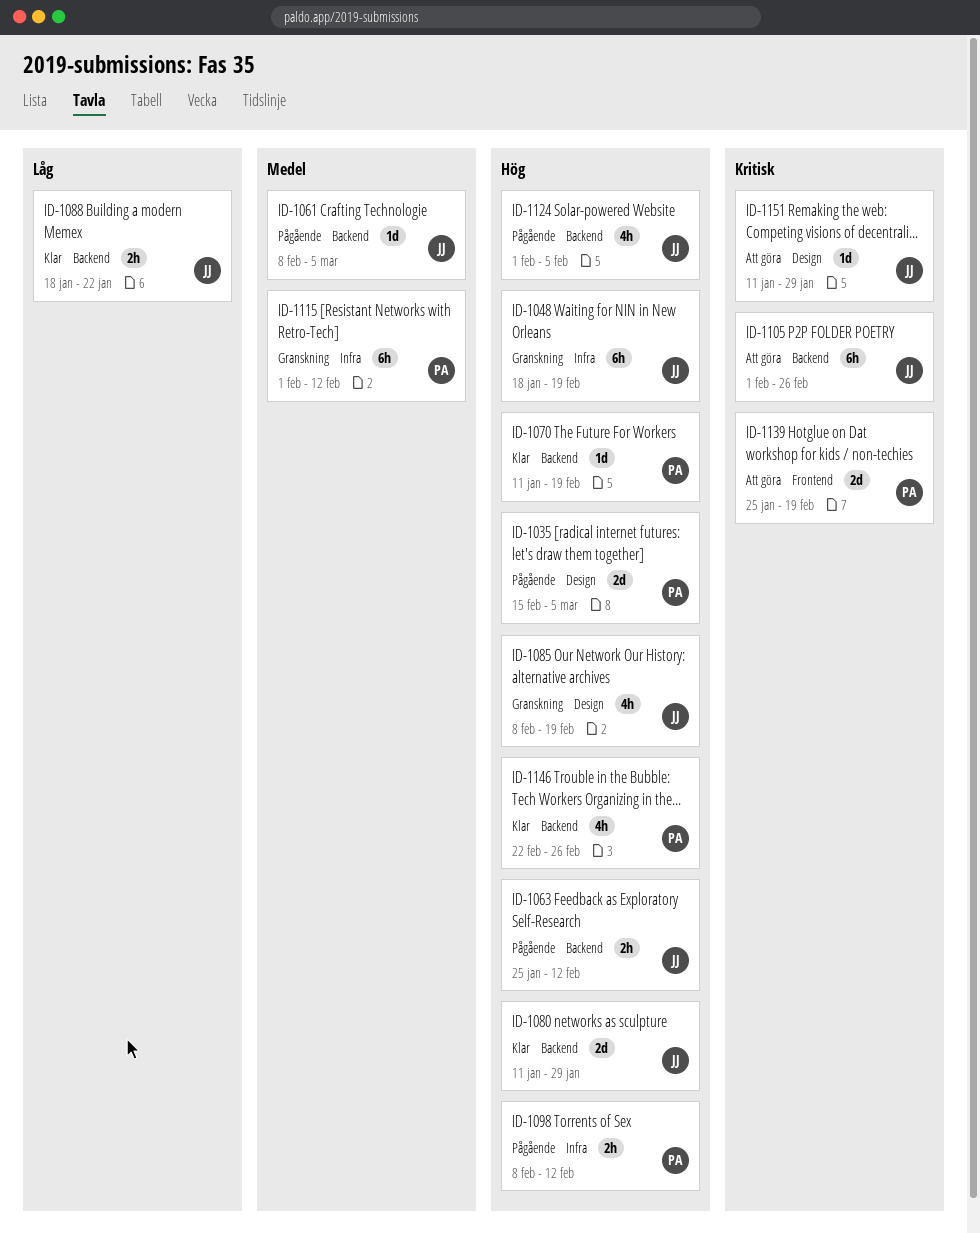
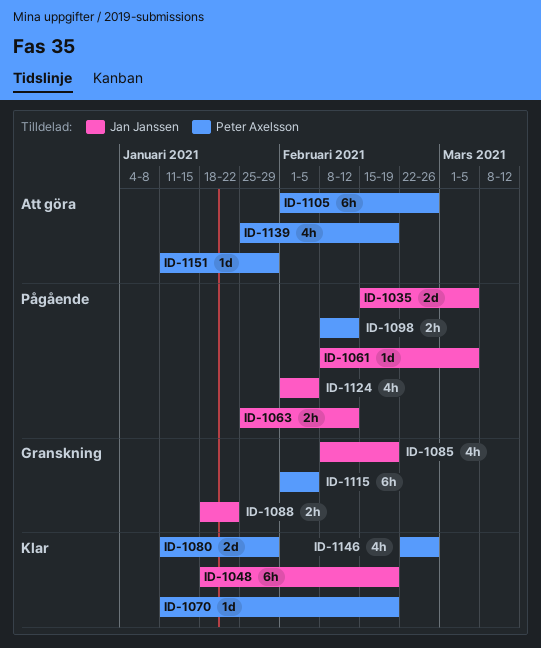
ID-1035, owner: Peter Axelsson -> Jan Janssen
ID-1048, status: Granskning -> Klar
ID-1080, owner: Jan Janssen -> Peter Axelsson
ID-1088, status: Klar -> Granskning
ID-1105, owner: Jan Janssen -> Peter Axelsson
ID-1115, due: Feb 12 -> Feb 5
ID-1139, estimate: 2d -> 4h
ID-1151, owner: Jan Janssen -> Peter Axelsson

